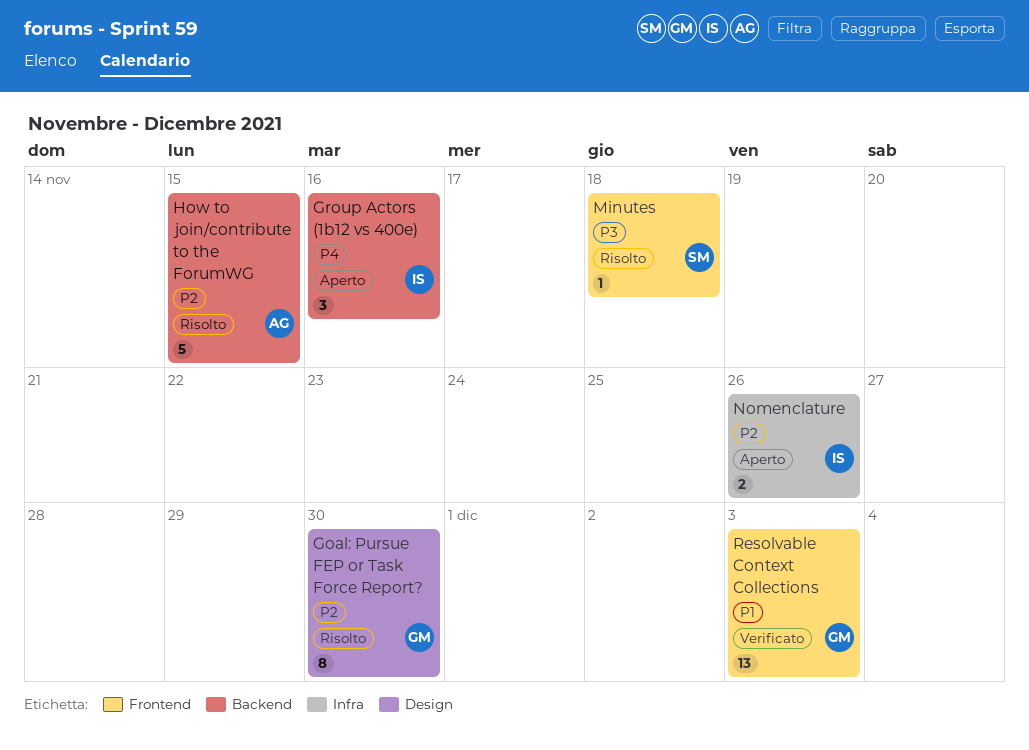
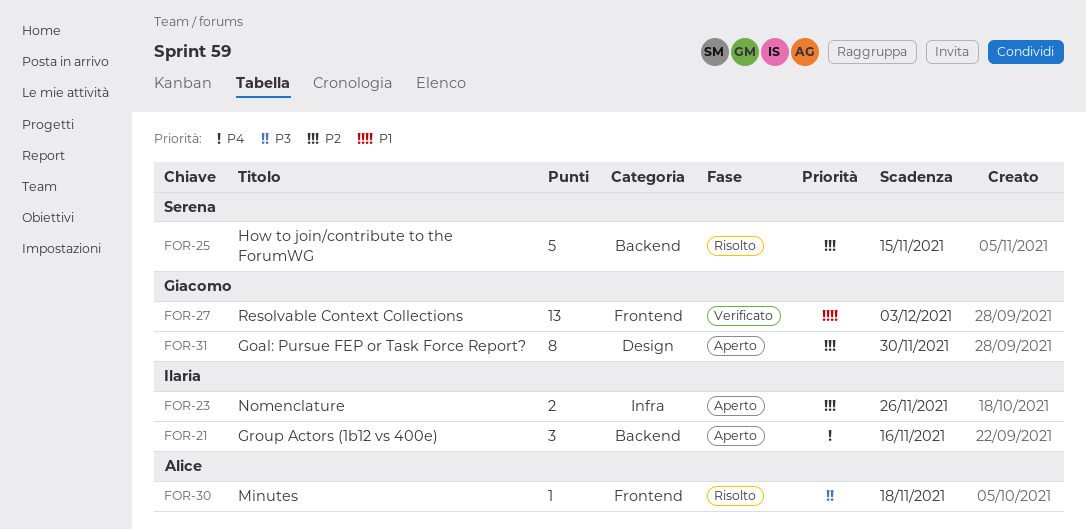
Goal: Pursue FEP or Task Force Report?, status: Risolto -> Aperto
How to join/contribute to the ForumWG, owner: Alice -> Serena
Minutes, owner: Serena -> Alice

